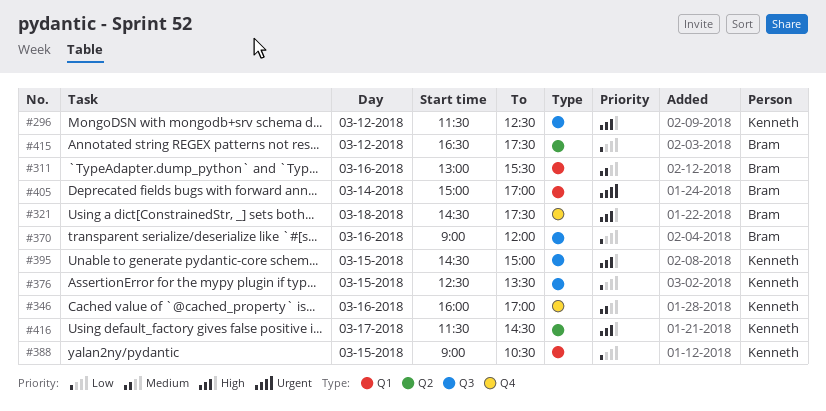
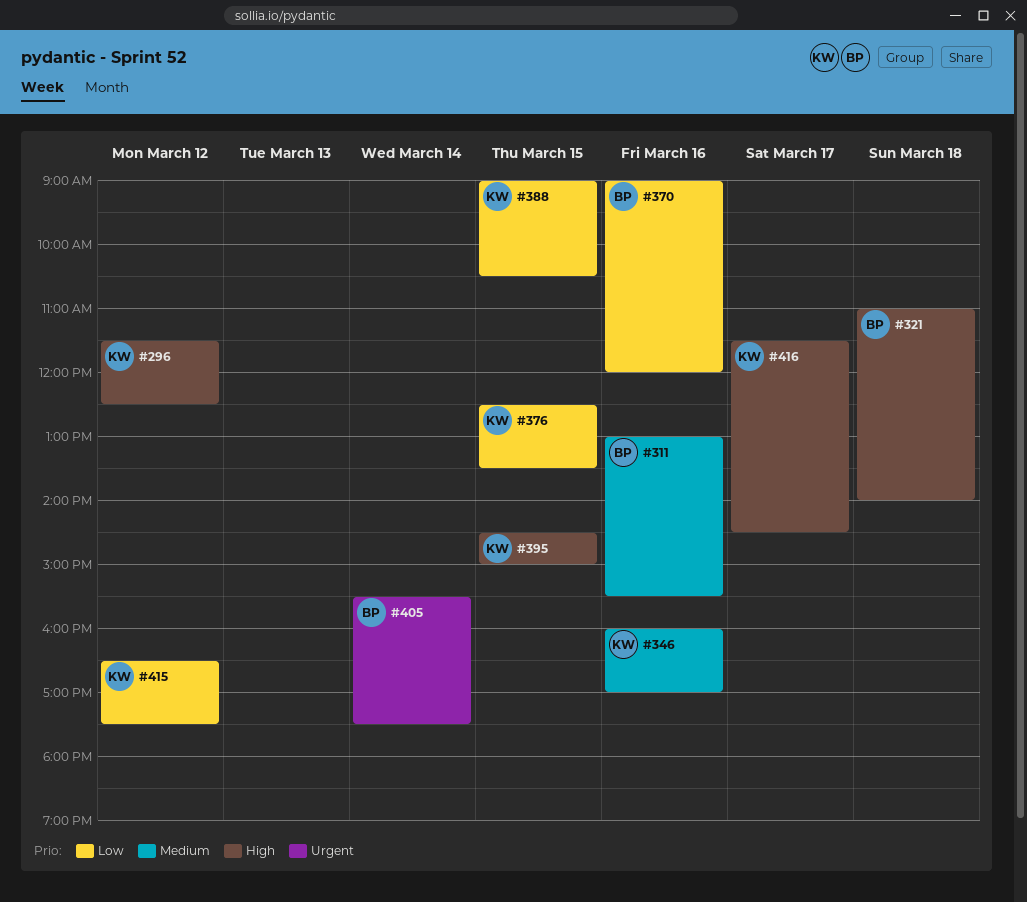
#321, begins: 14:30 -> 11:00
#321, ends: 17:30 -> 14:00
#405, begins: 15:00 -> 15:30
#405, ends: 17:00 -> 17:30
#415, owner: Bram -> Kenneth

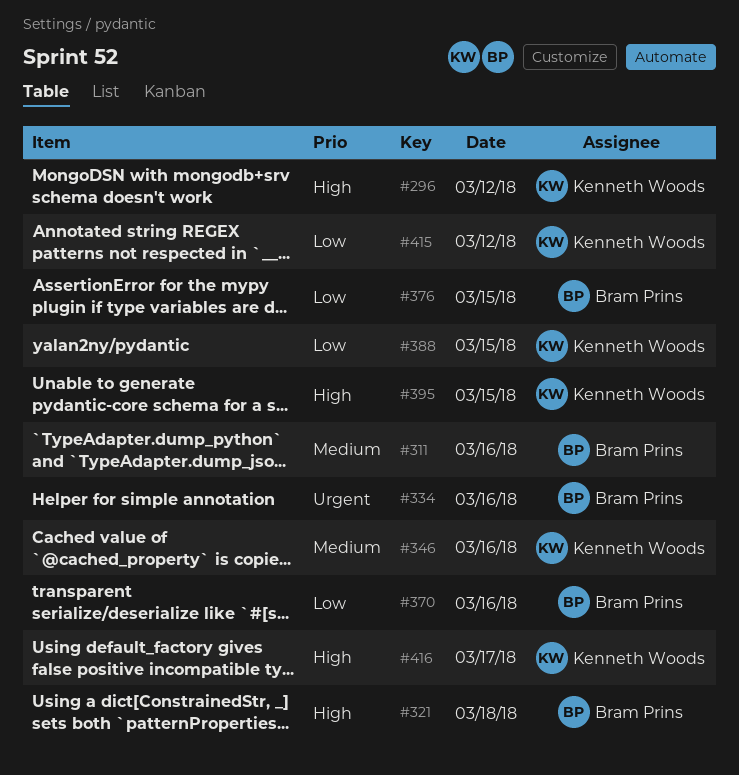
#334: none -> present
#376, owner: Kenneth Woods -> Bram Prins
#405: present -> none

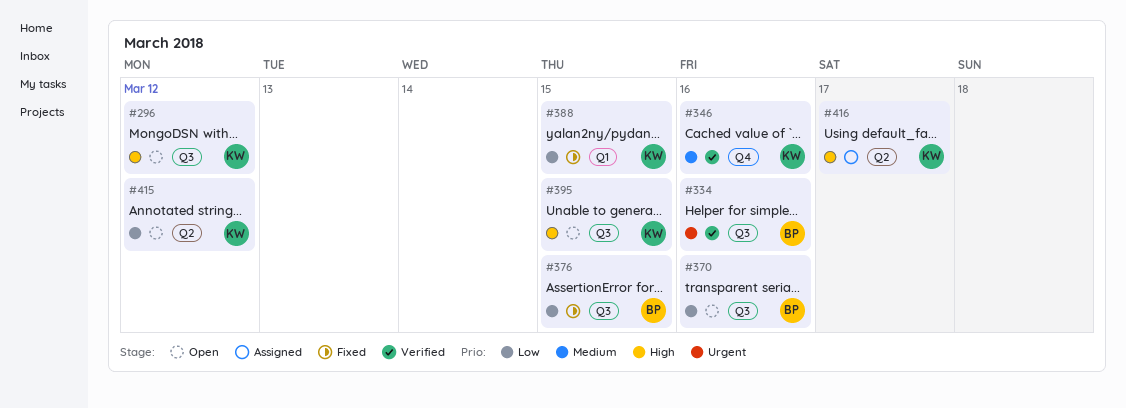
#311: present -> none
#321: present -> none

